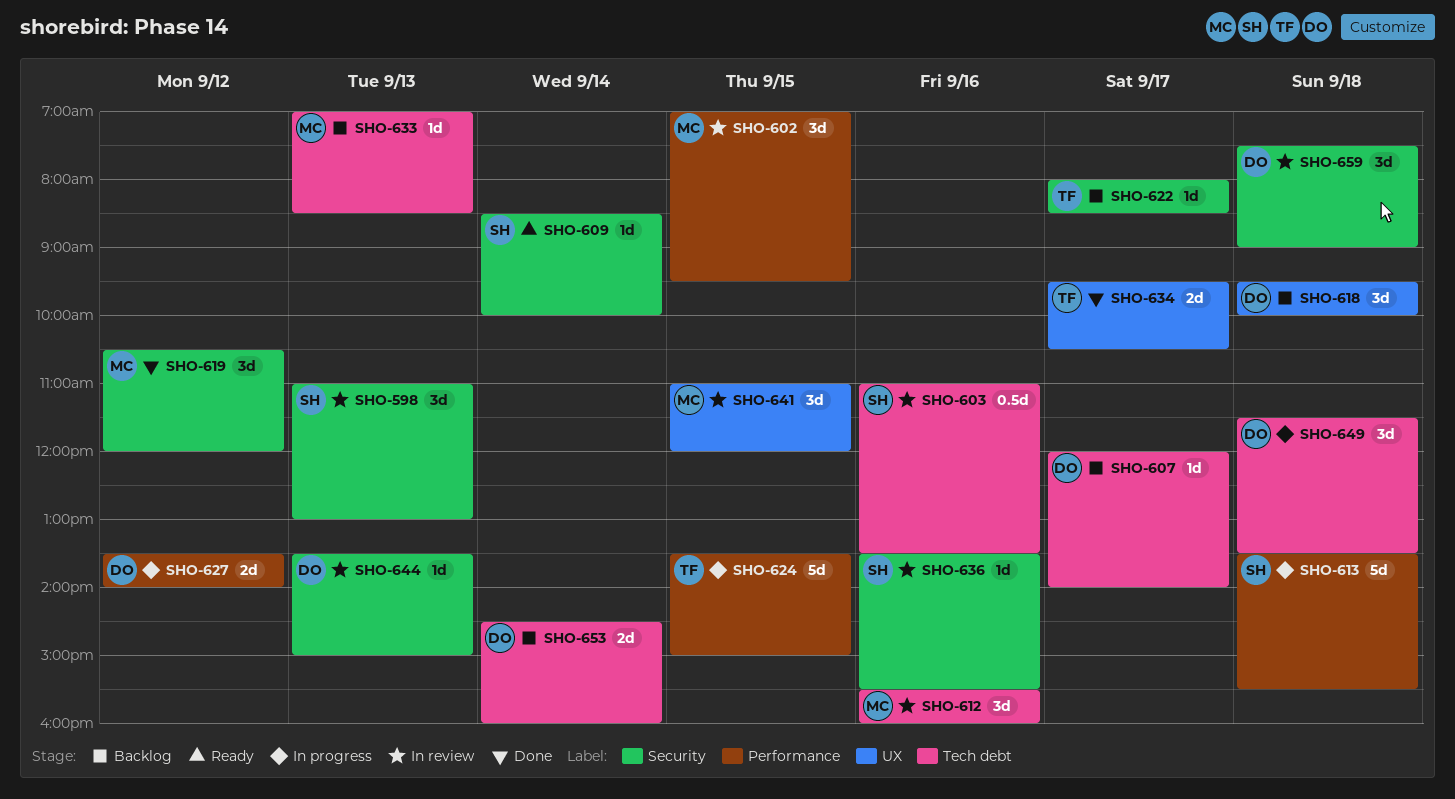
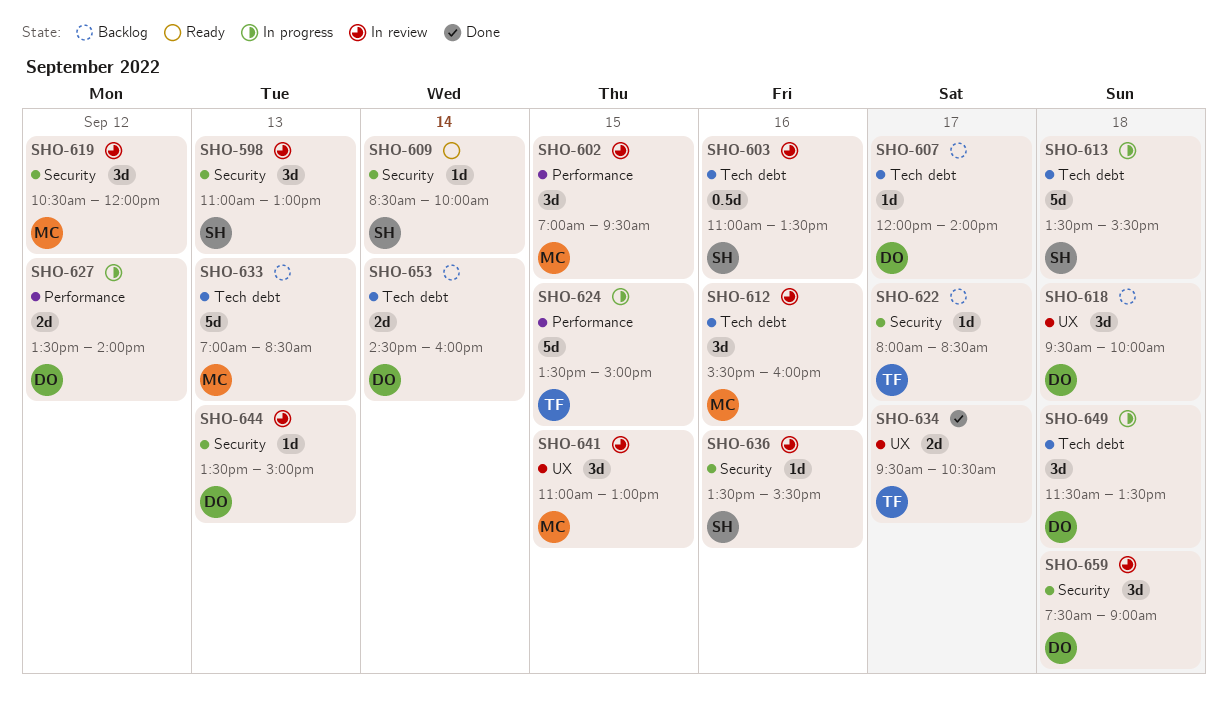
SHO-613, label: Performance -> Tech debt
SHO-619, status: Done -> In review
SHO-633, estimate: 1d -> 5d
SHO-641, ends: 12:00 -> 13:00

